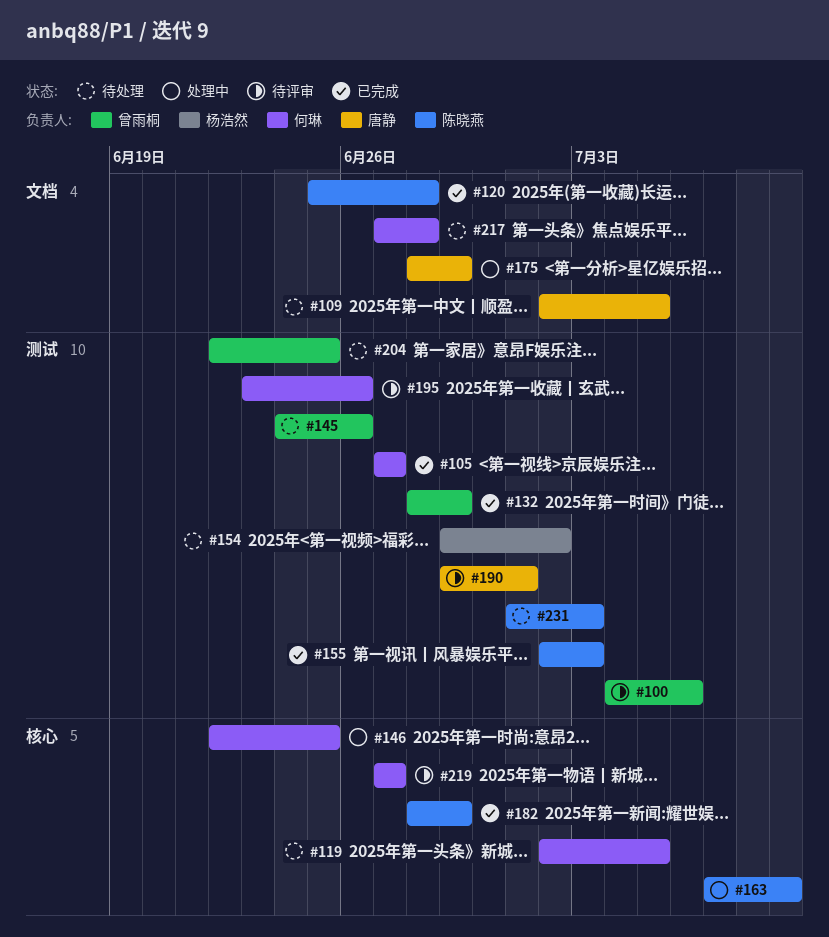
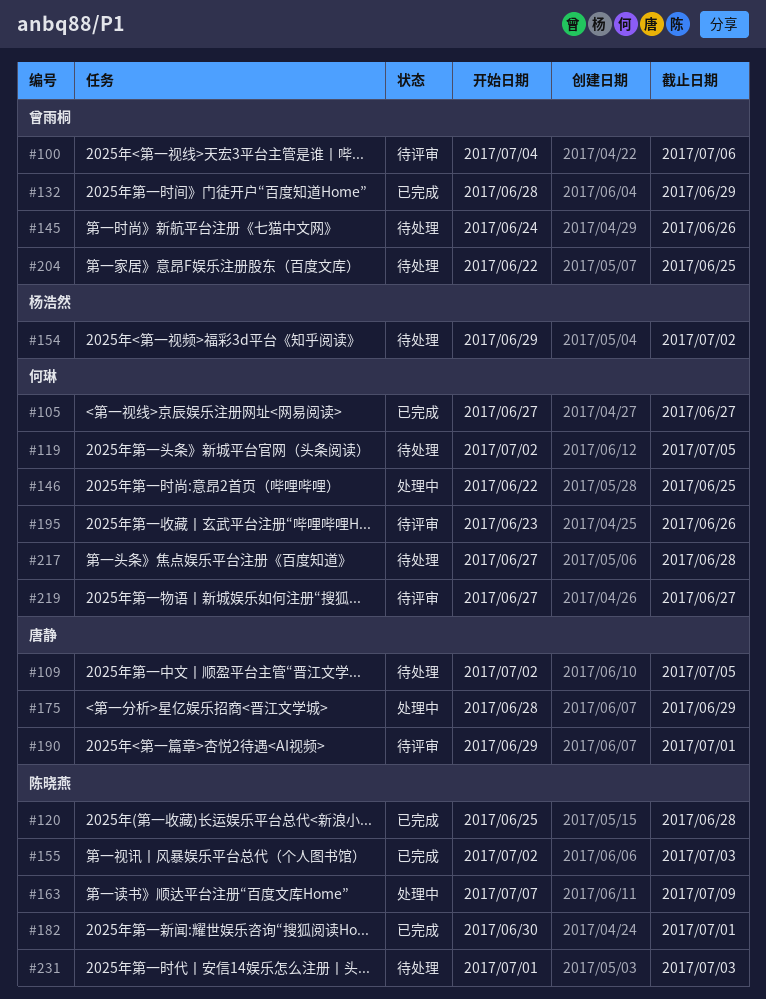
#182, start: Jun 28 -> Jun 30
#182, due: Jun 29 -> Jul 1

